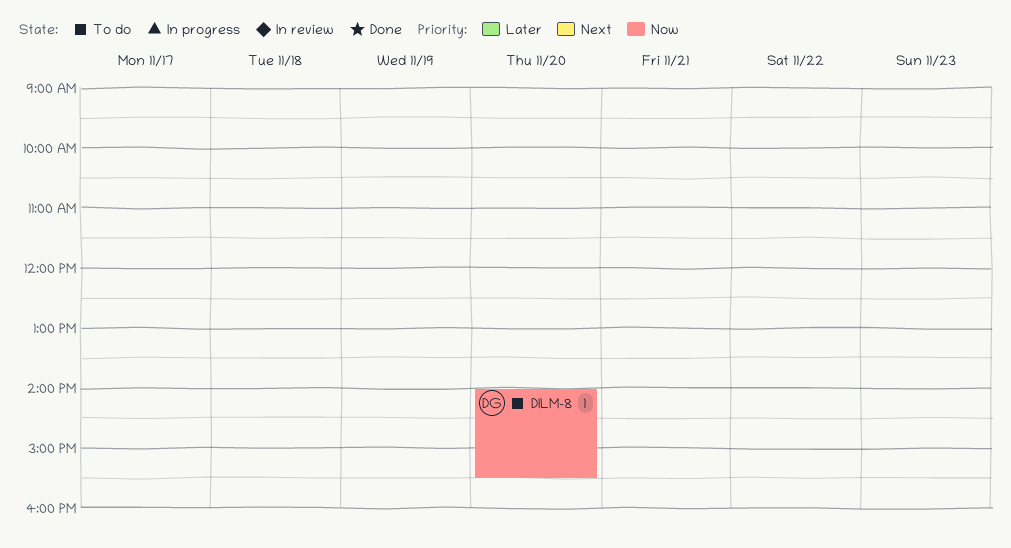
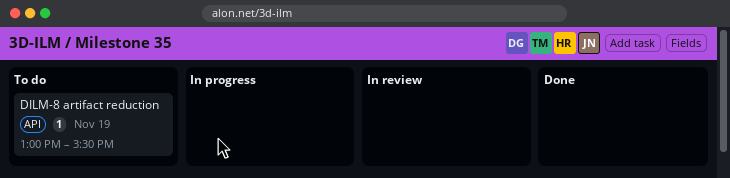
DILM-8, day: Nov 20 -> Nov 19
DILM-8, begins: 14:00 -> 13:00

